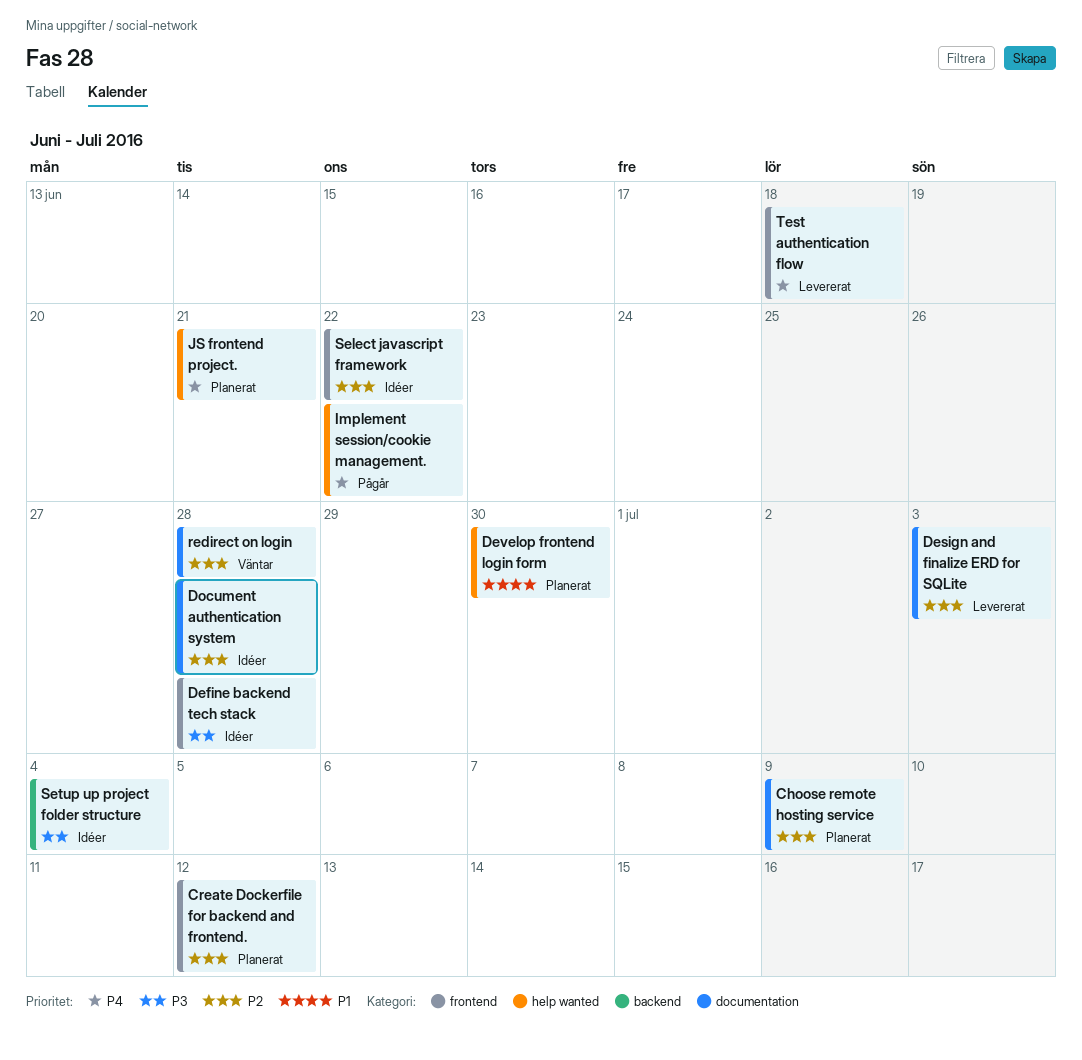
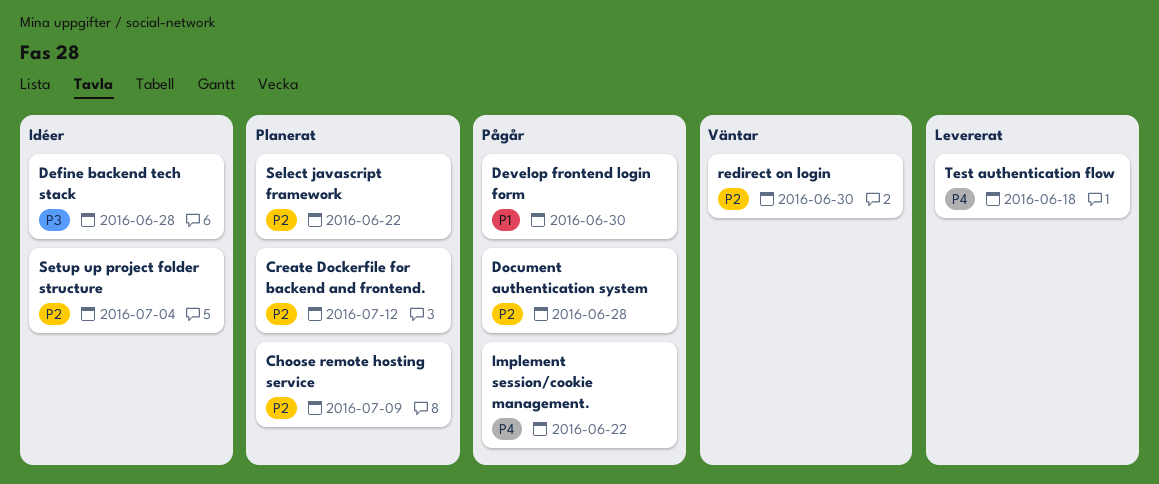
Design and finalize ERD for SQLite: present -> none
Develop frontend login form, status: Planerat -> Pågår
Document authentication system, status: Idéer -> Pågår
JS frontend project.: present -> none
redirect on login, due: Jun 28 -> Jun 30
Select javascript framework, status: Idéer -> Planerat
Setup up project folder structure, priority: P3 -> P2

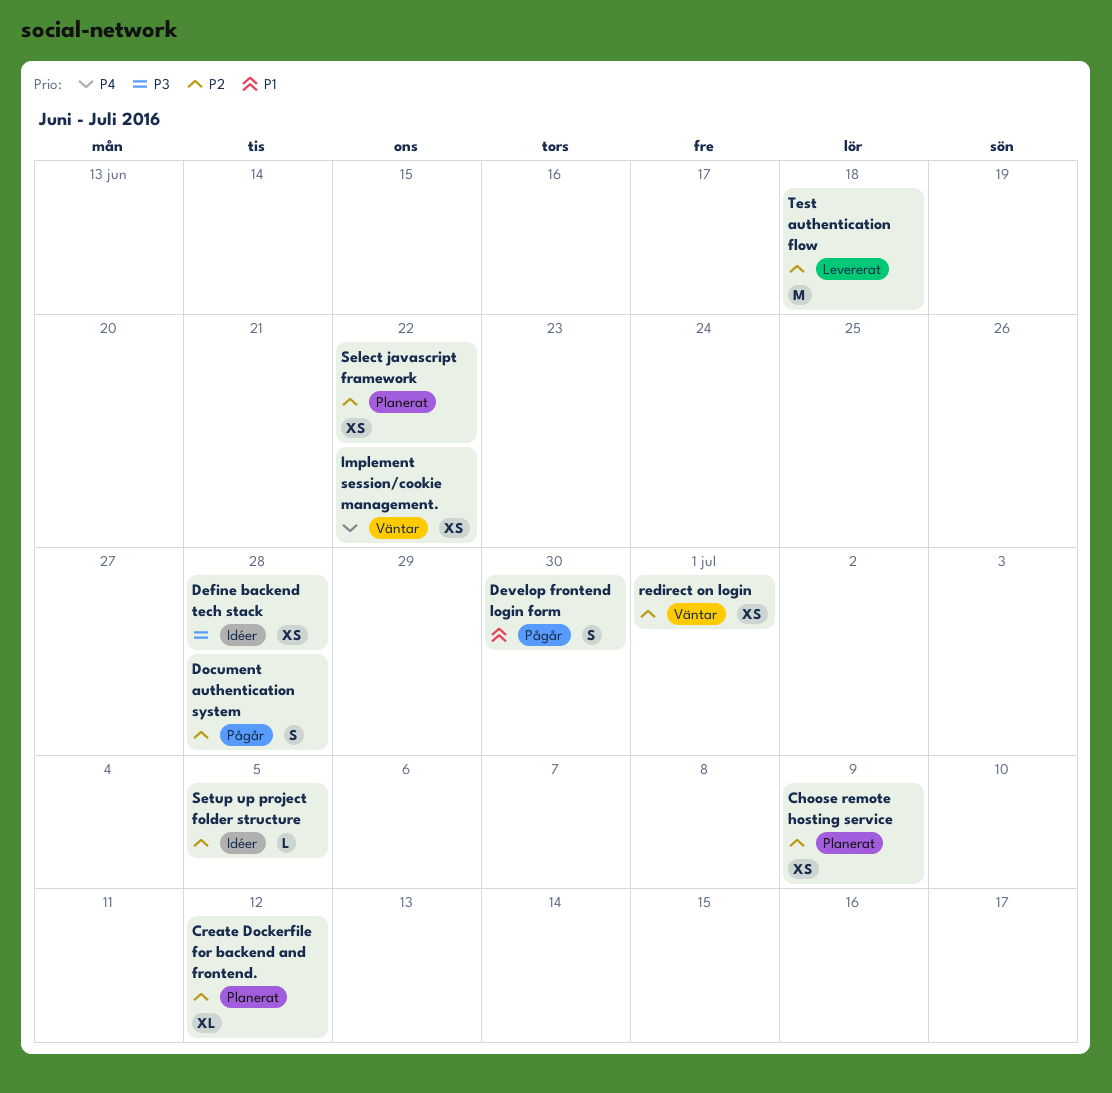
Implement session/cookie management., status: Pågår -> Väntar
redirect on login, due: Jun 30 -> Jul 1
Setup up project folder structure, due: Jul 4 -> Jul 5
Test authentication flow, priority: P4 -> P2

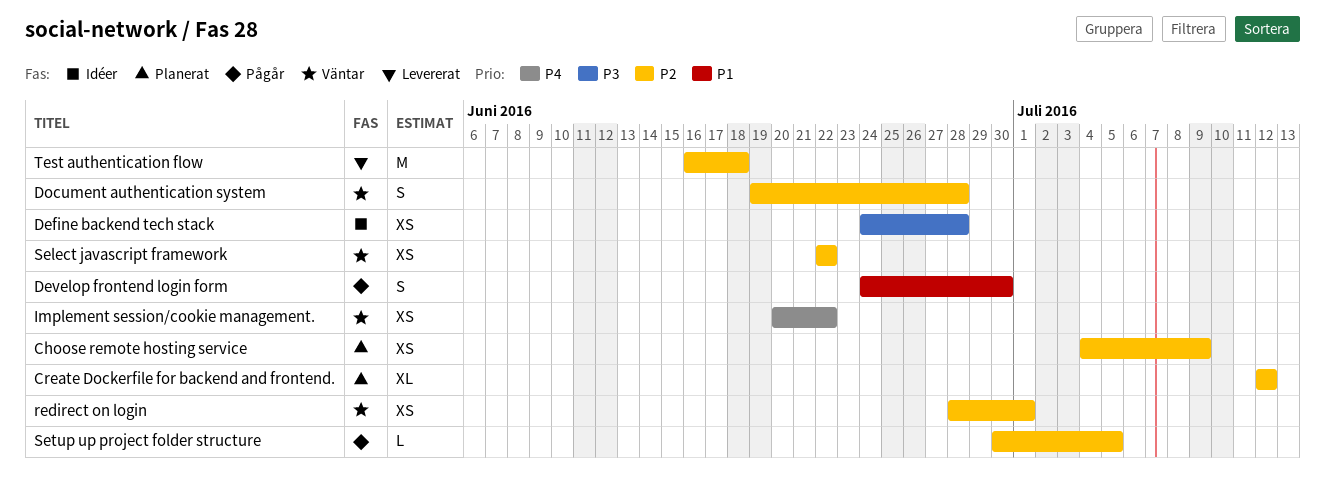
Document authentication system, status: Pågår -> Väntar
Select javascript framework, status: Planerat -> Väntar
Setup up project folder structure, status: Idéer -> Pågår

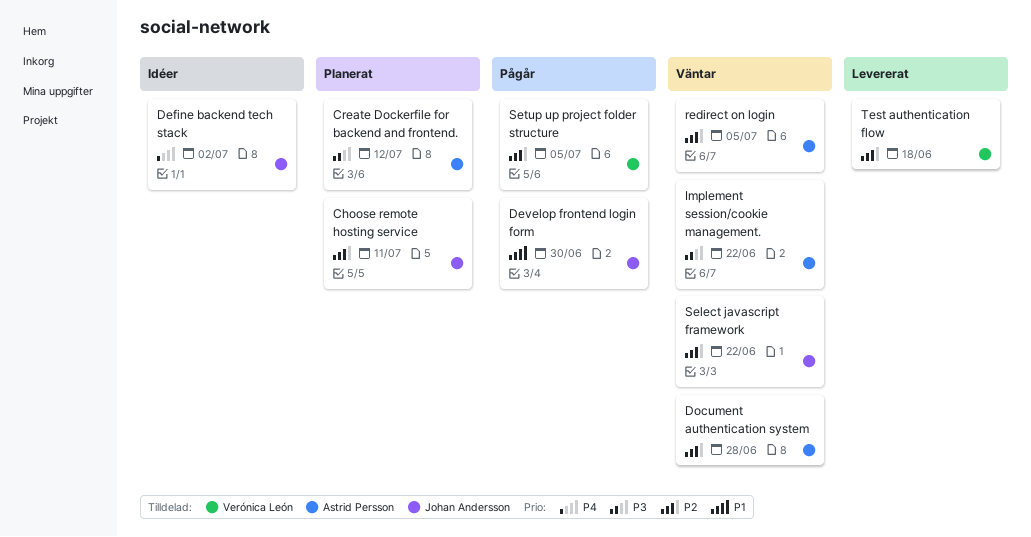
Choose remote hosting service, due: Jul 9 -> Jul 11
Create Dockerfile for backend and frontend., priority: P2 -> P3
Define backend tech stack, priority: P3 -> P4
Define backend tech stack, due: Jun 28 -> Jul 2
Implement session/cookie management., priority: P4 -> P3
redirect on login, due: Jul 1 -> Jul 5

